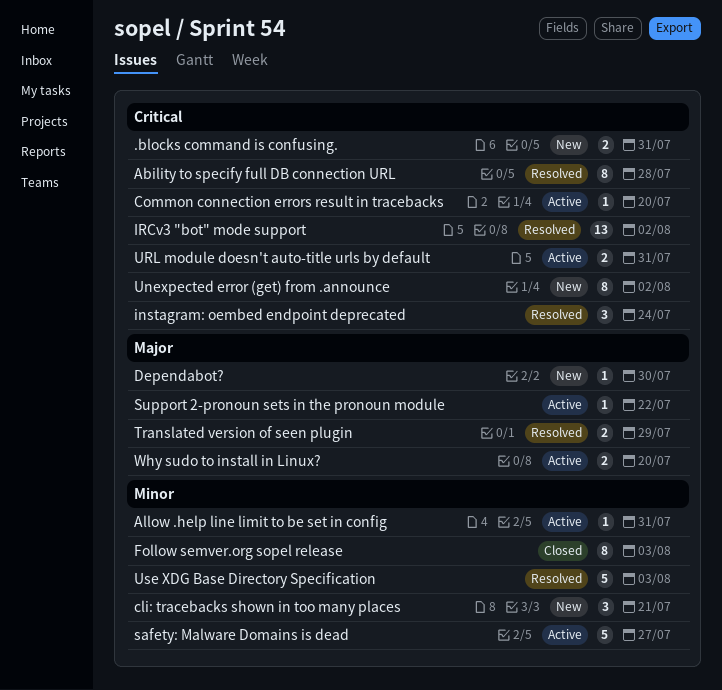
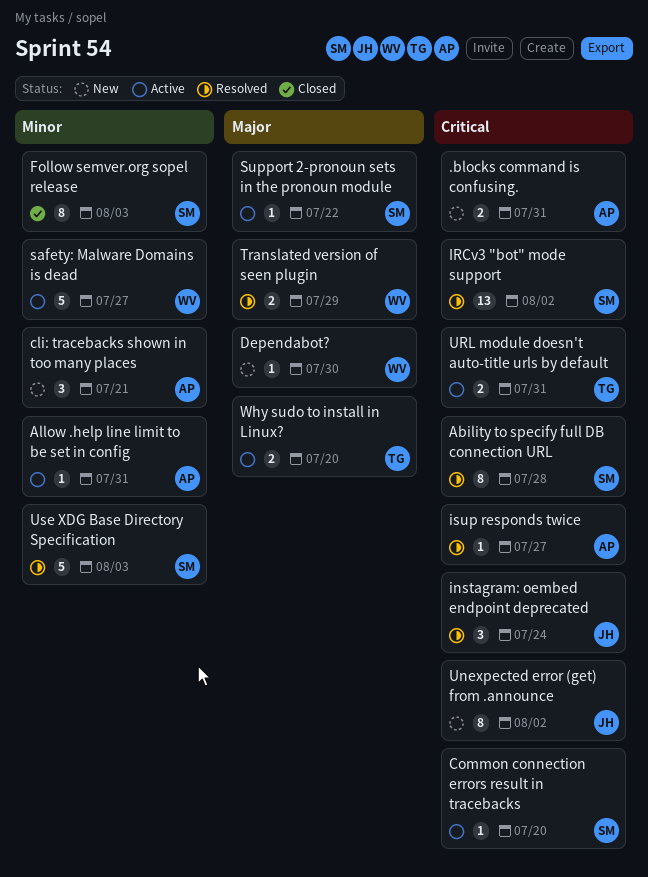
isup responds twice: none -> present

